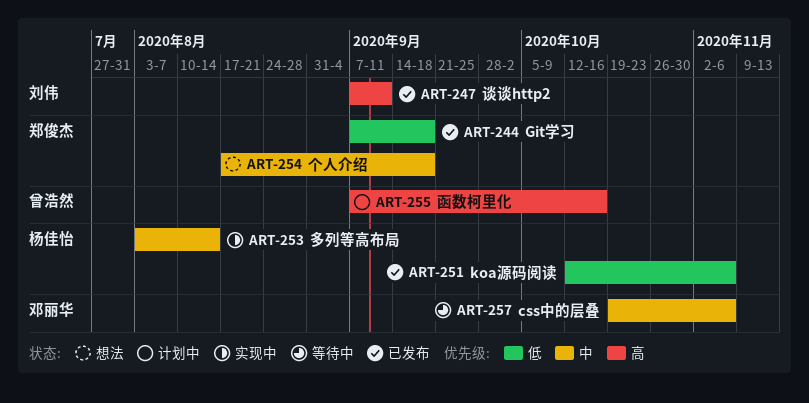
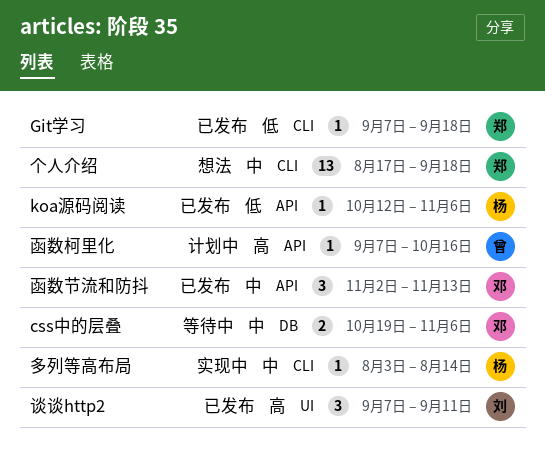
函数节流和防抖: none -> present

